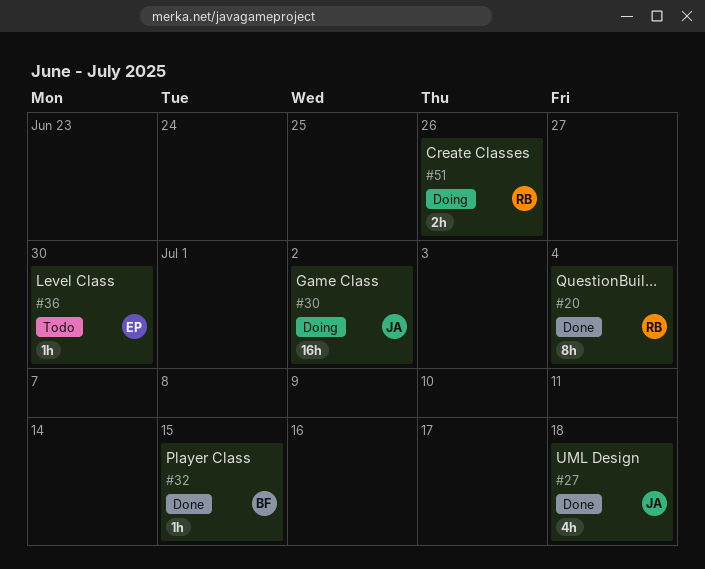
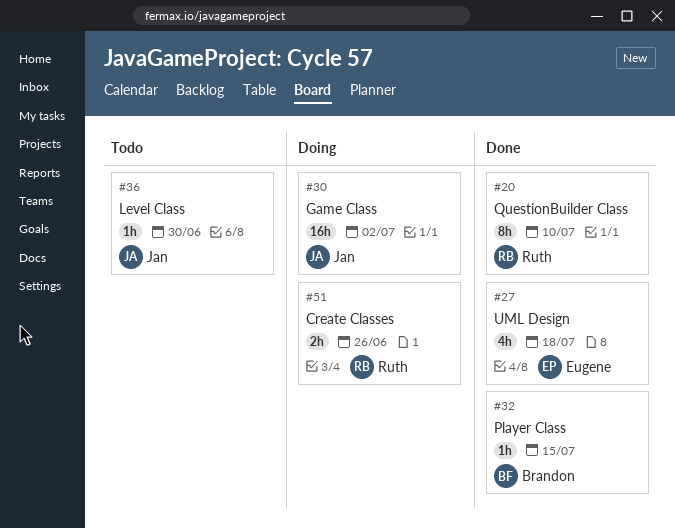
#20, due: Jul 4 -> Jul 10
#27, owner: Jan -> Eugene
#36, owner: Eugene -> Jan

